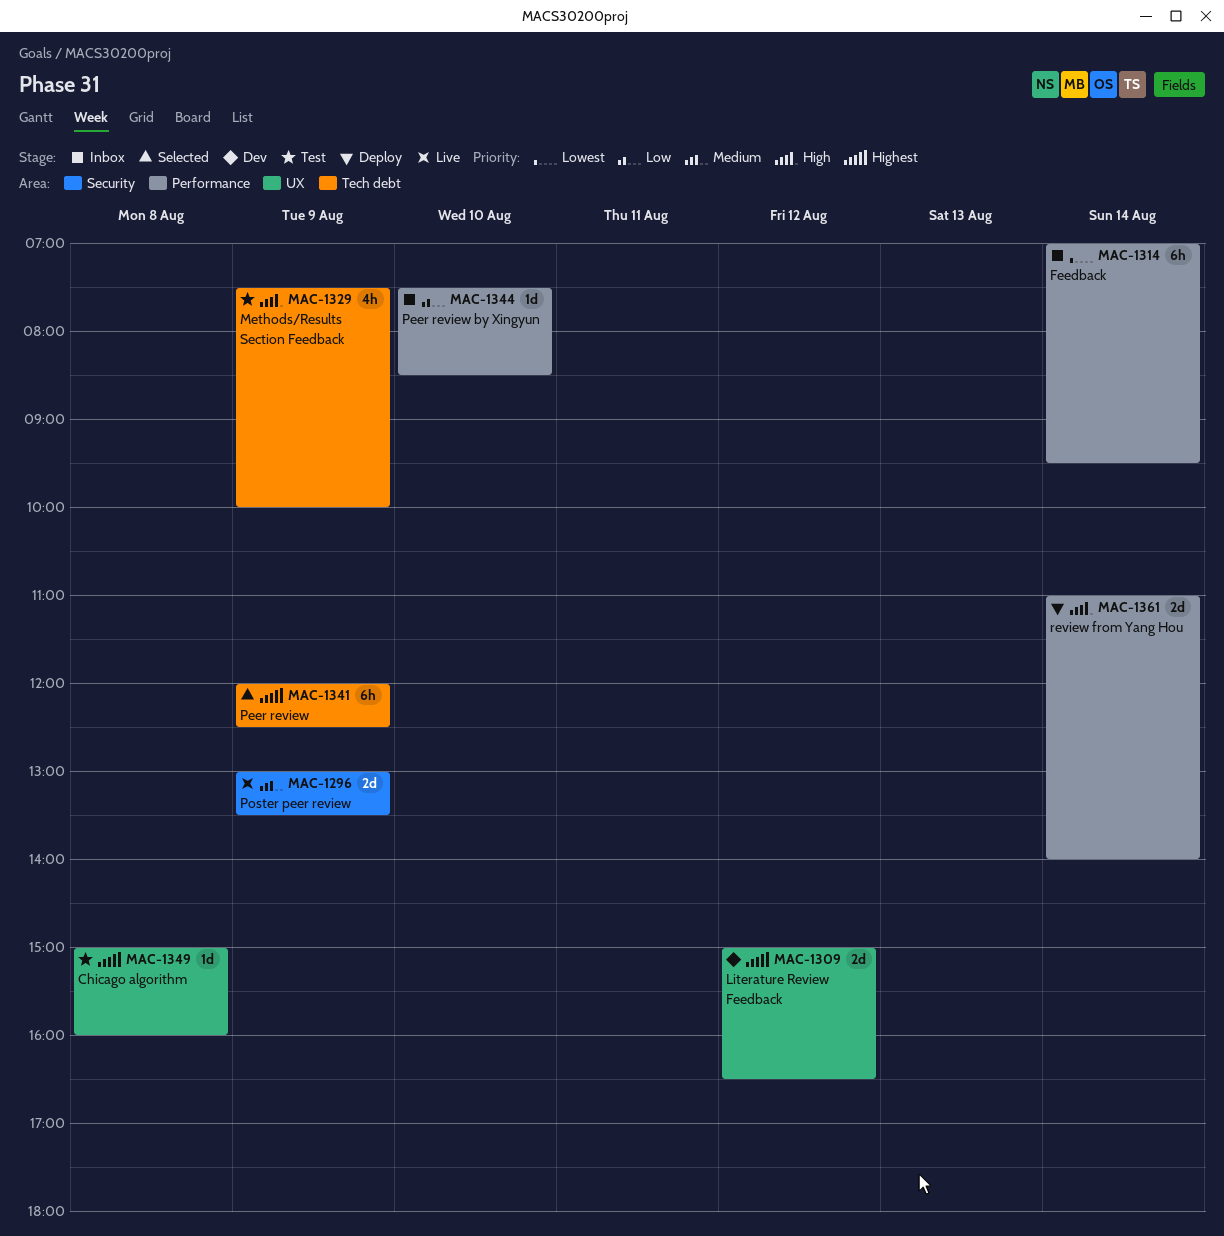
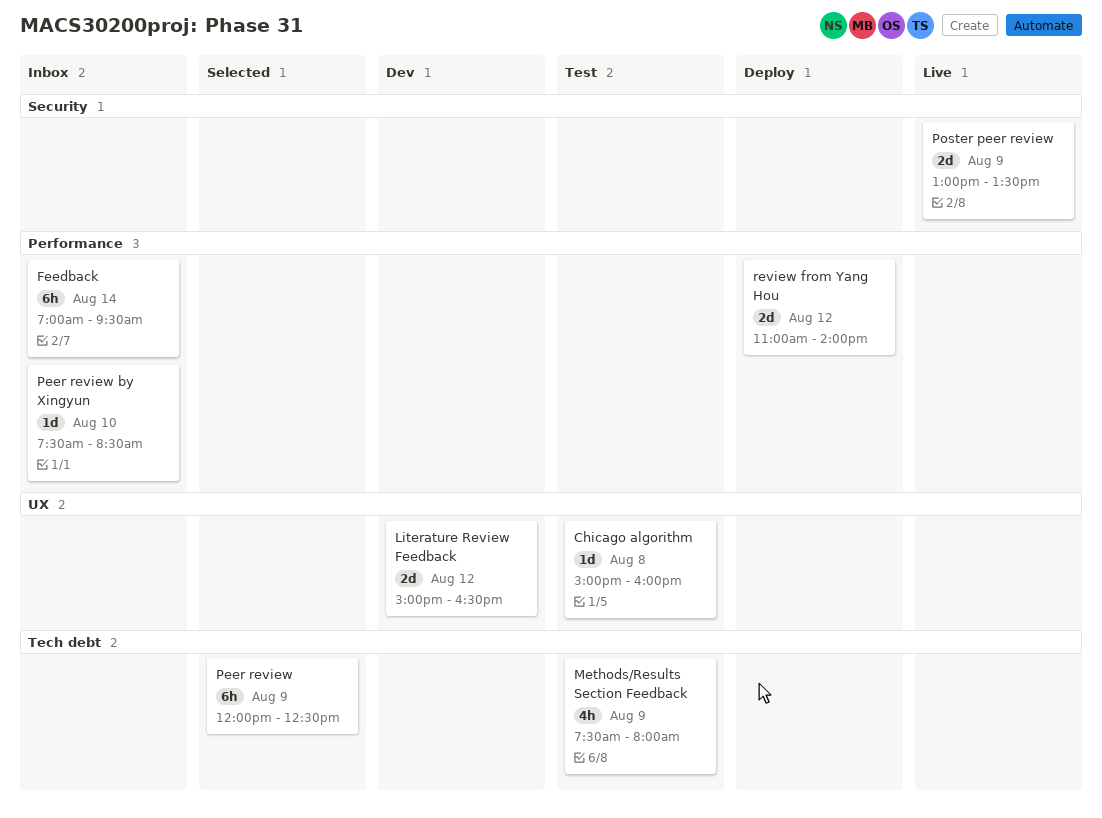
Methods/Results Section Feedback, ends: 10:00 -> 08:00
review from Yang Hou, day: Aug 14 -> Aug 12

